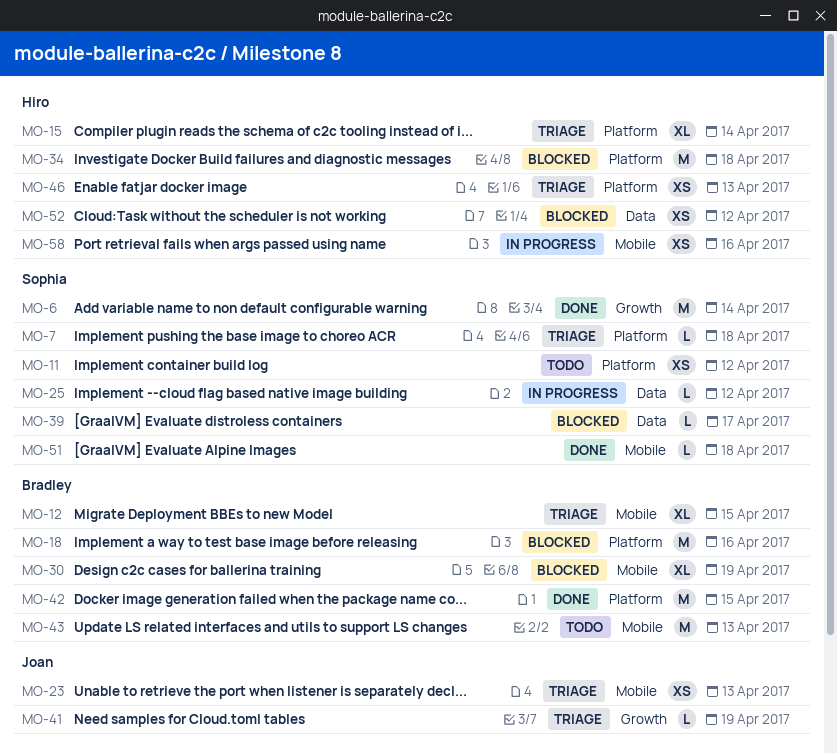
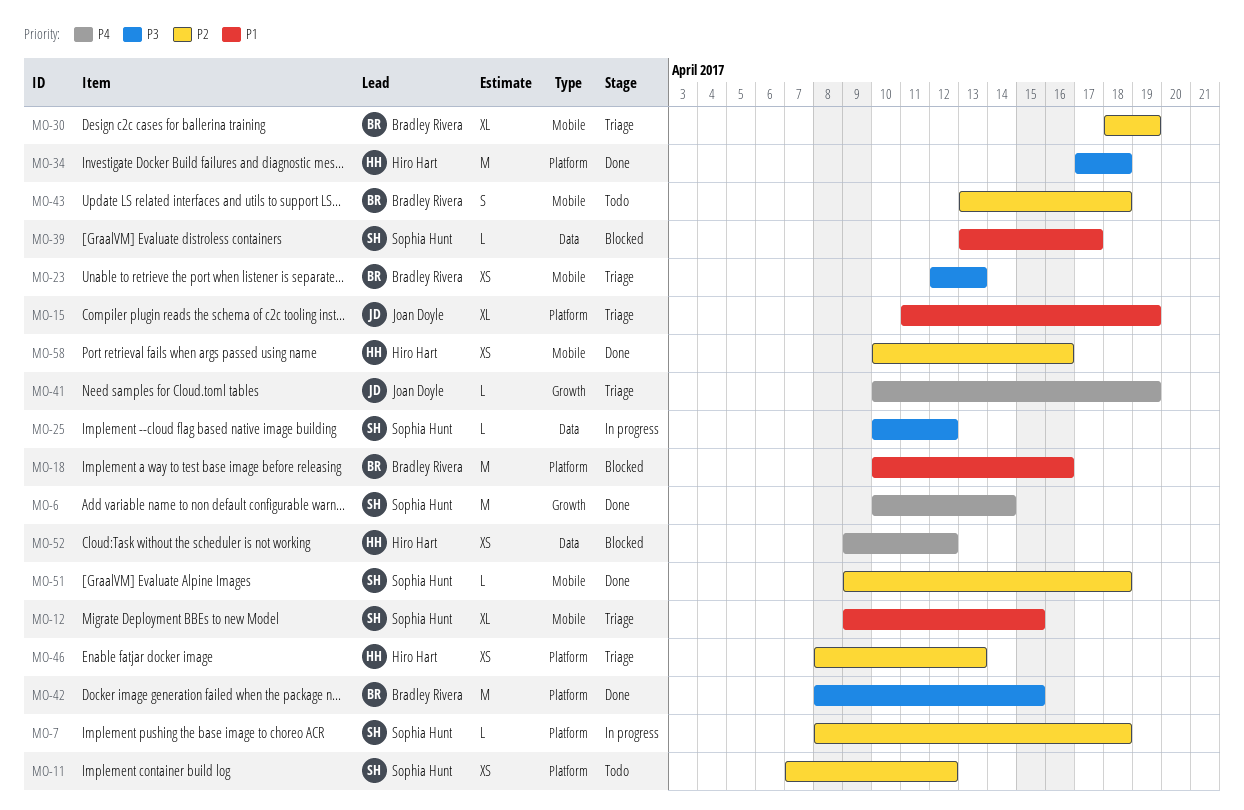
MO-7, status: Triage -> In progress
MO-12, owner: Bradley Rivera -> Sophia Hunt
MO-15, owner: Hiro Hart -> Joan Doyle
MO-15, due: Apr 14 -> Apr 19
MO-23, owner: Joan Doyle -> Bradley Rivera
MO-30, status: Blocked -> Triage
MO-34, status: Blocked -> Done
MO-43, estimate: M -> S
MO-43, due: Apr 13 -> Apr 18
MO-58, status: In progress -> Done

